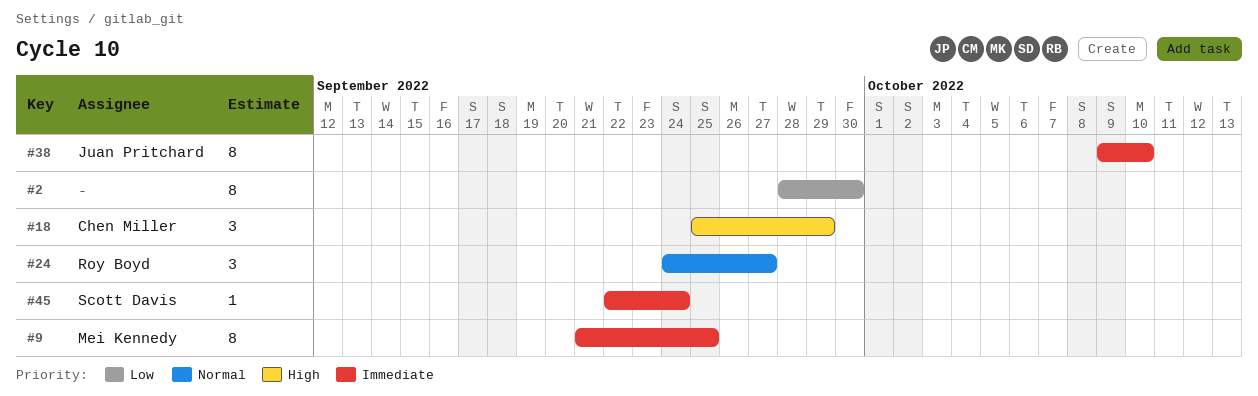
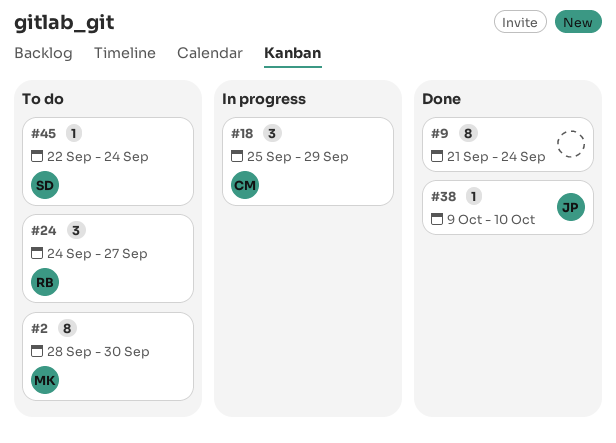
#2, owner: none -> Mei Kennedy
#9, owner: Mei Kennedy -> none
#9, due: Sep 25 -> Sep 24
#38, estimate: 8 -> 1

